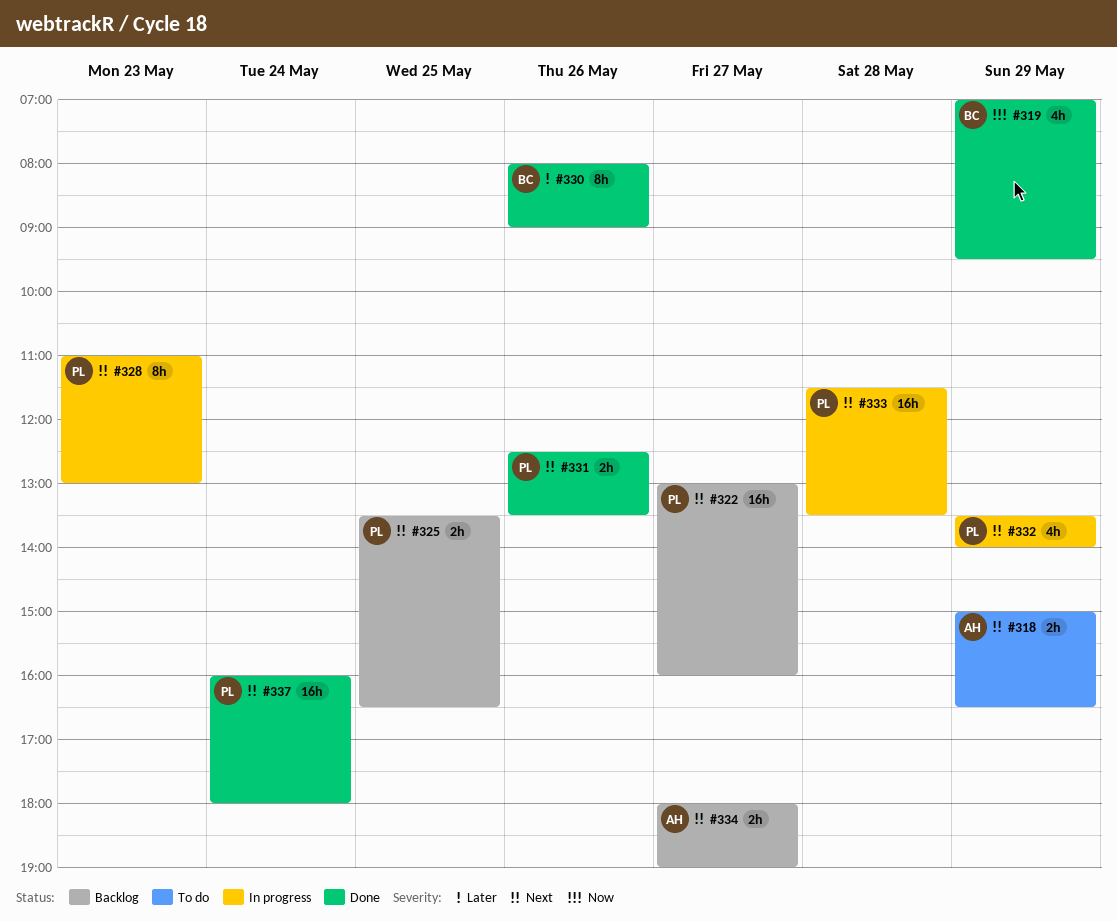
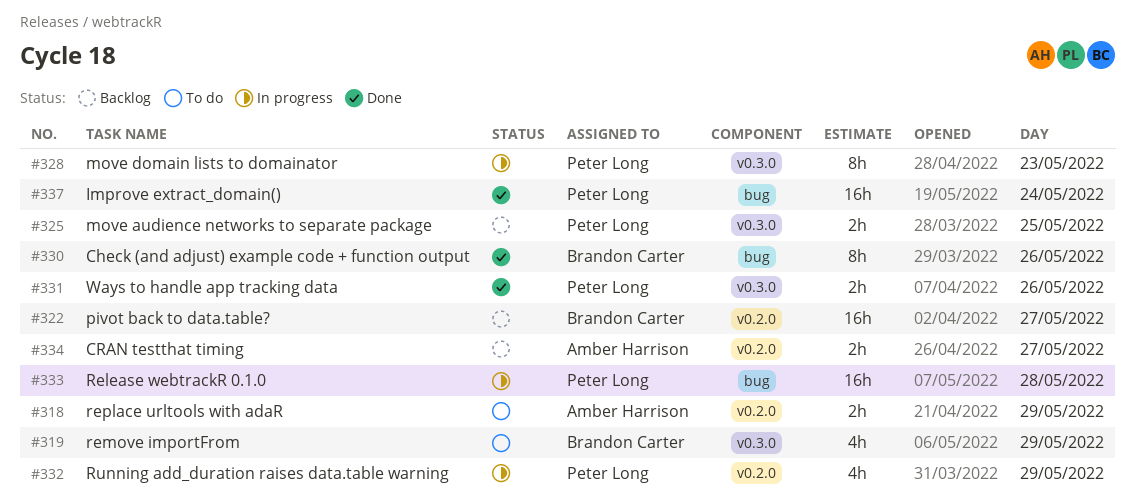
#319, status: Done -> To do
#322, owner: Peter Long -> Brandon Carter

